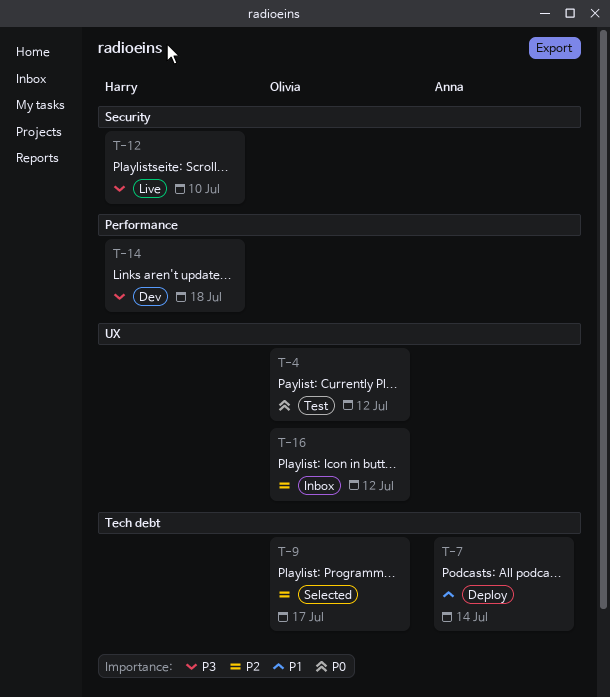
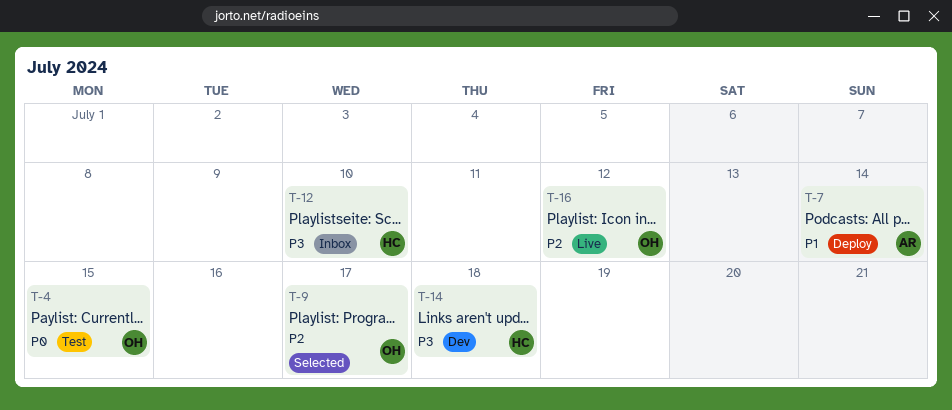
T-4, due: Jul 12 -> Jul 15
T-12, status: Live -> Inbox
T-16, status: Inbox -> Live

